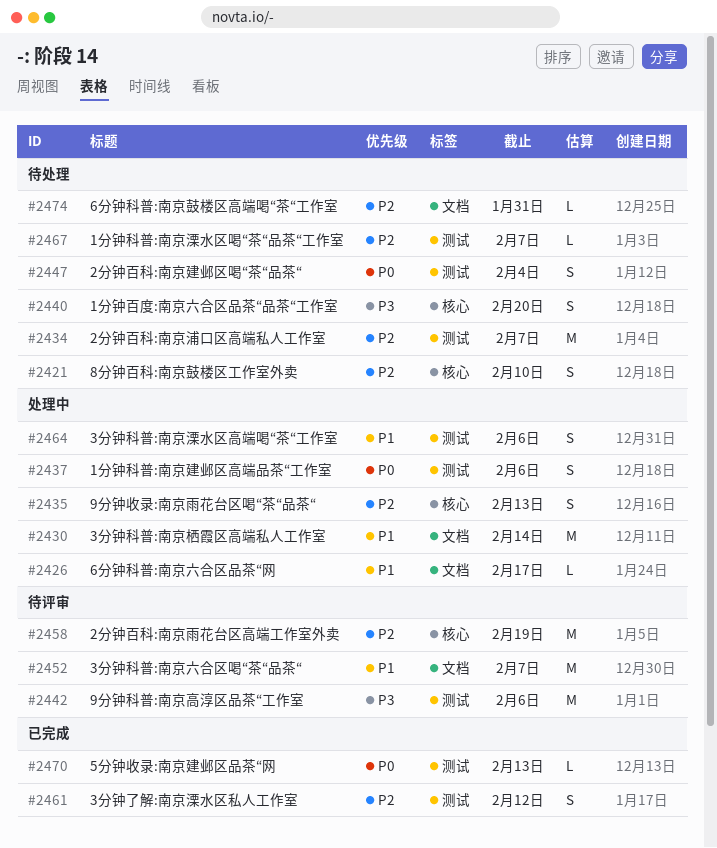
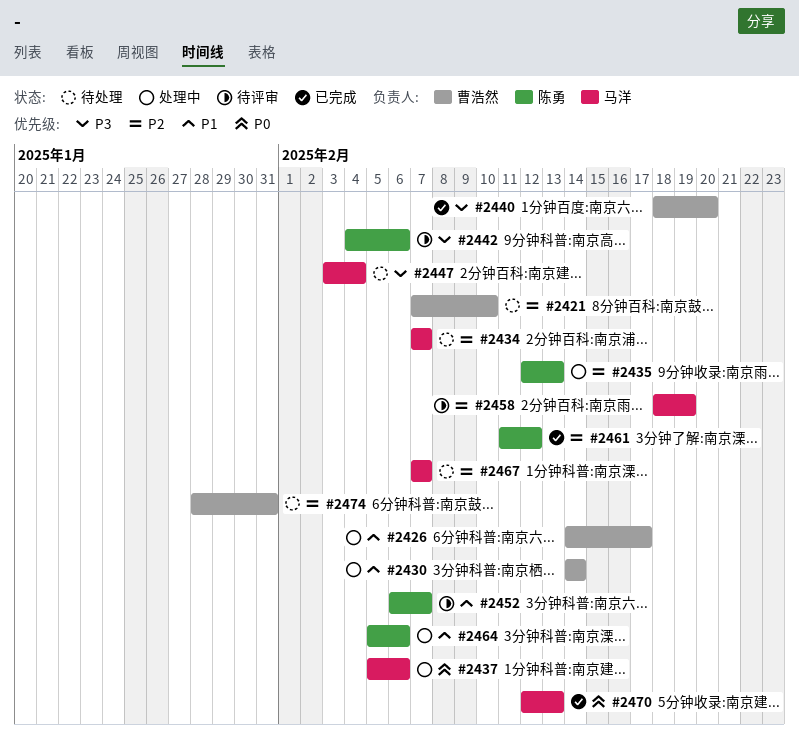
#2440, status: 待处理 -> 已完成
#2447, priority: P0 -> P3

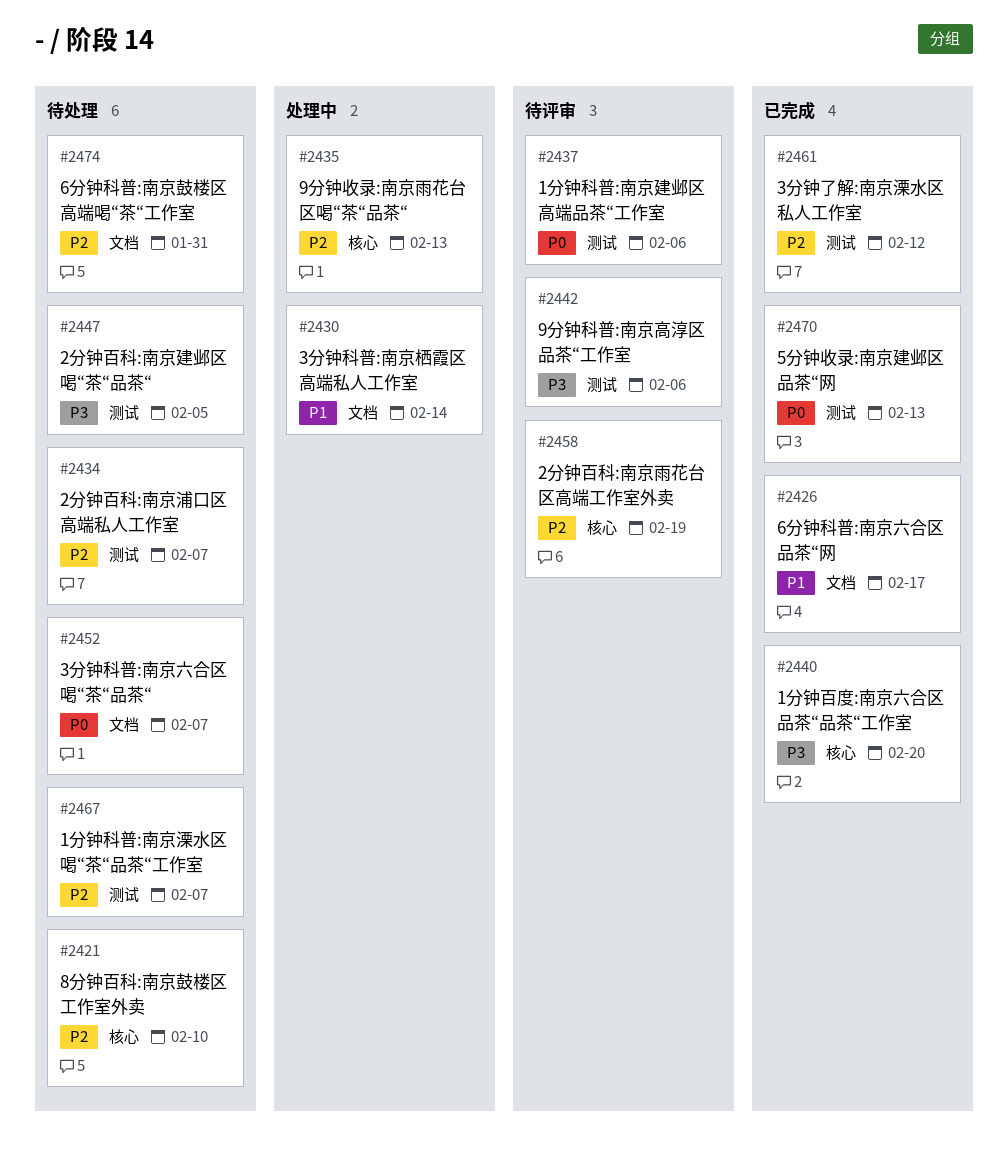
#2426, status: 处理中 -> 已完成
#2437, status: 处理中 -> 待评审
#2447, due: Feb 4 -> Feb 5
#2452, status: 待评审 -> 待处理
#2452, priority: P1 -> P0
#2464: present -> none

